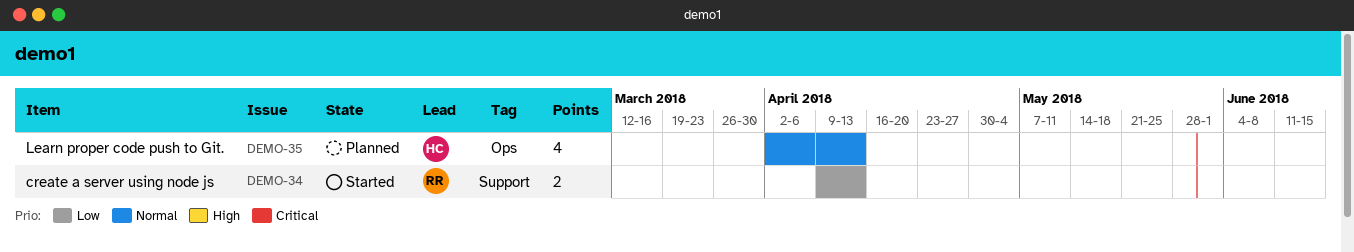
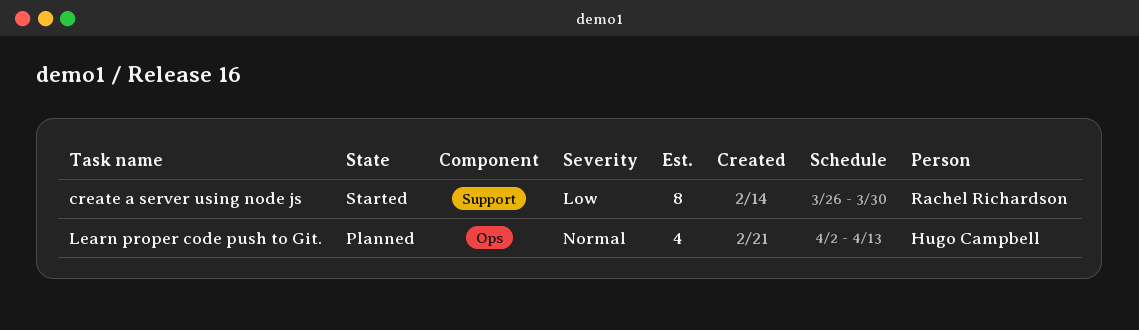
create a server using node js, estimate: 2 -> 8
create a server using node js, start: Apr 9 -> Mar 26
create a server using node js, due: Apr 13 -> Mar 30

